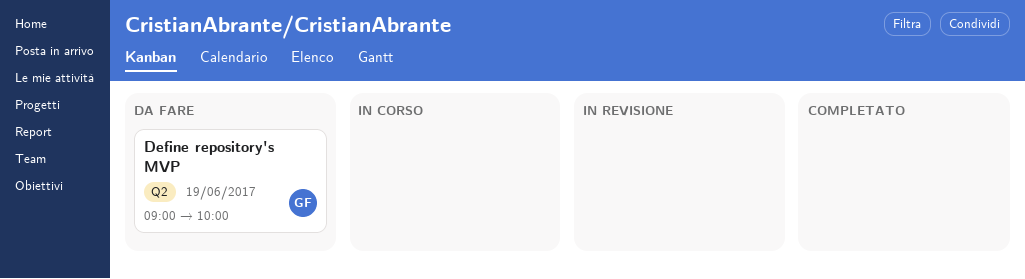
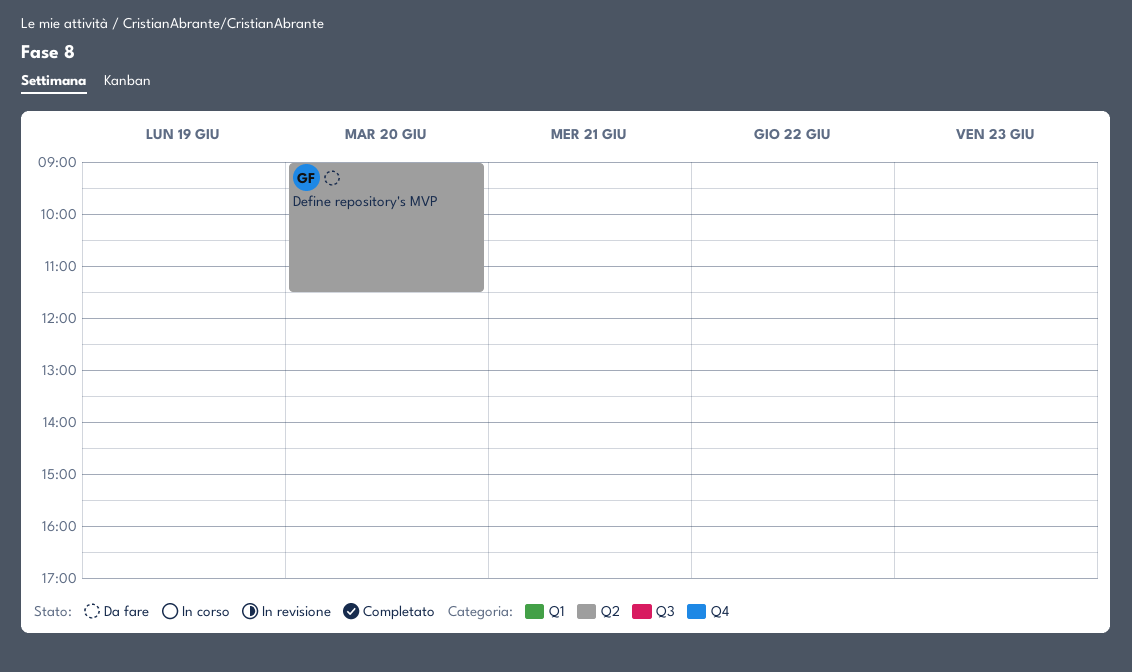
Define repository's MVP, day: Jun 19 -> Jun 20
Define repository's MVP, ends: 10:00 -> 11:30

